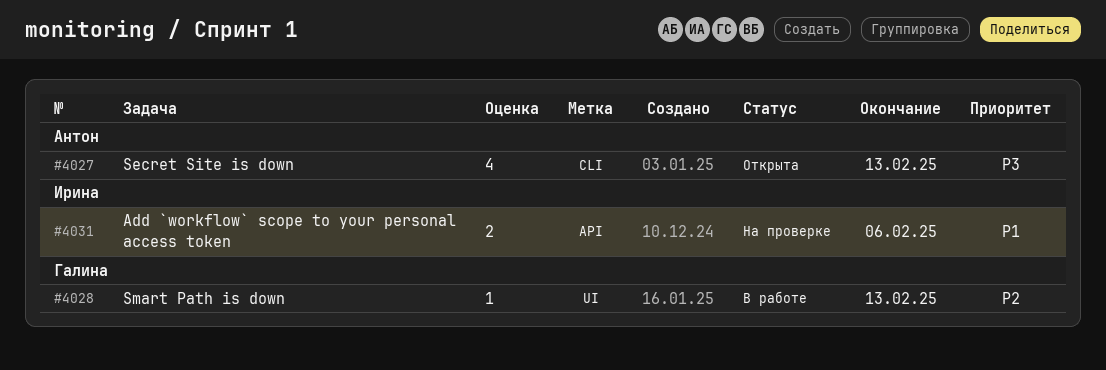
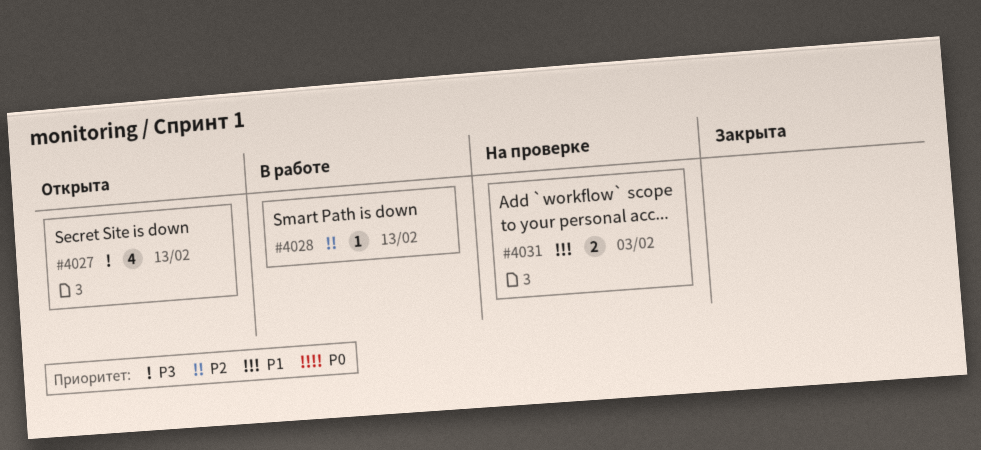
#4031, due: Feb 6 -> Feb 3

